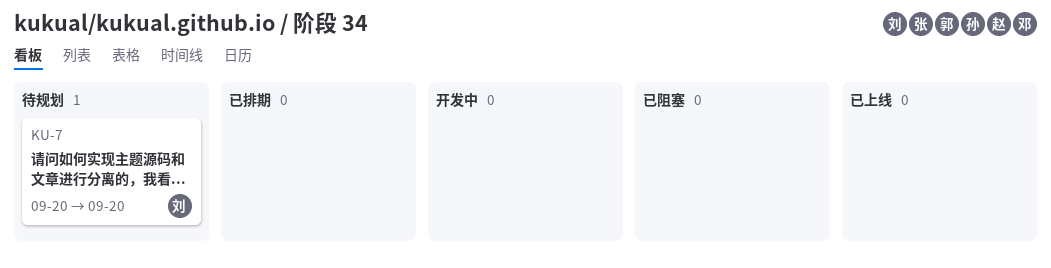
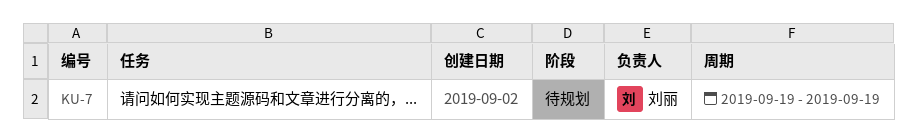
KU-7, start: Sep 20 -> Sep 19
KU-7, due: Sep 20 -> Sep 19

